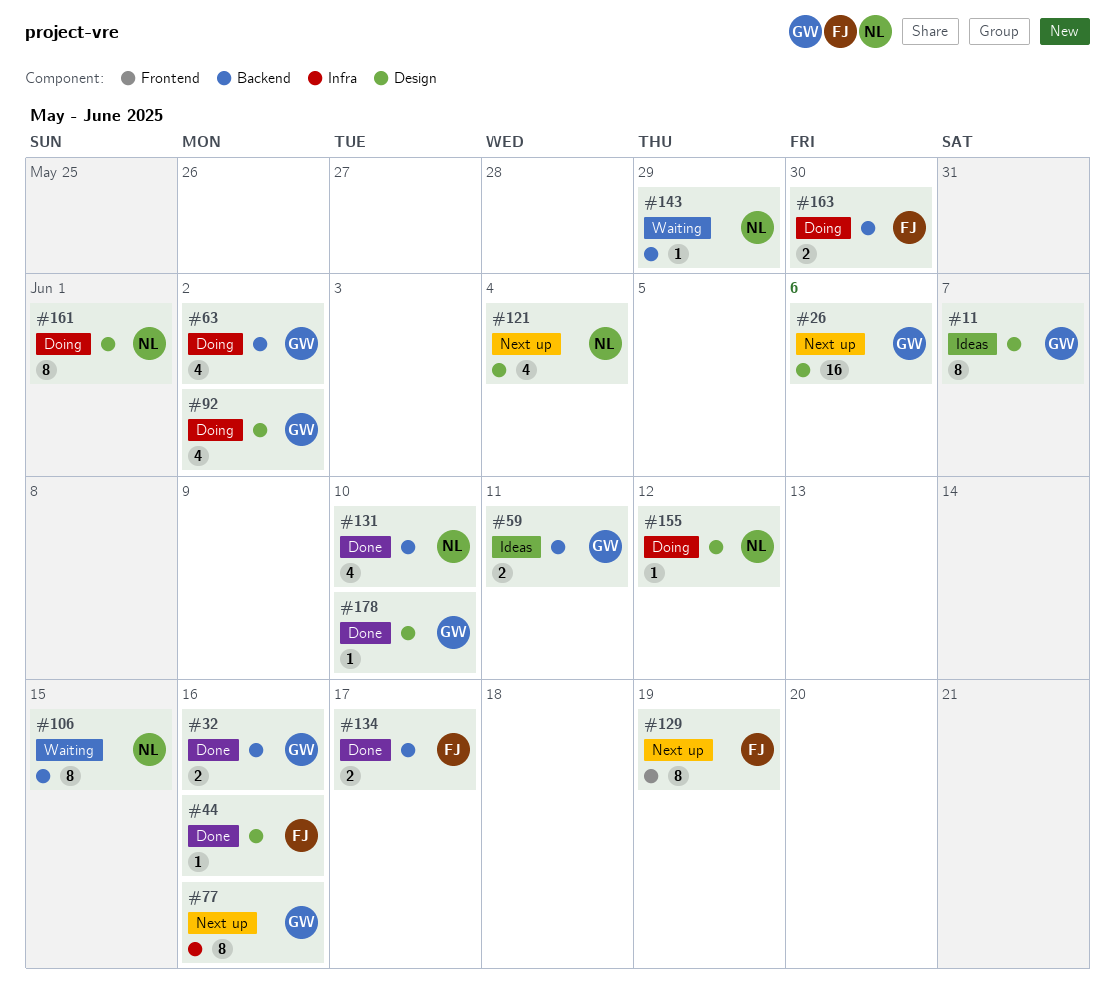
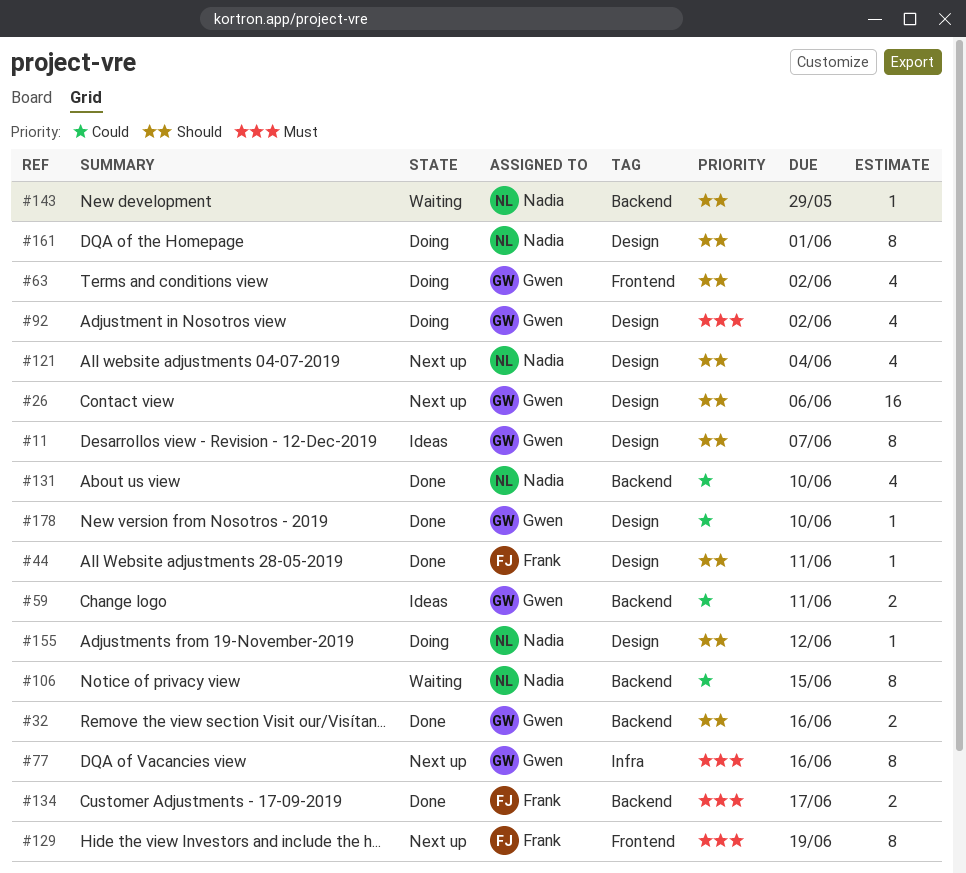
#44, due: Jun 16 -> Jun 11
#63, label: Backend -> Frontend
#163: present -> none

